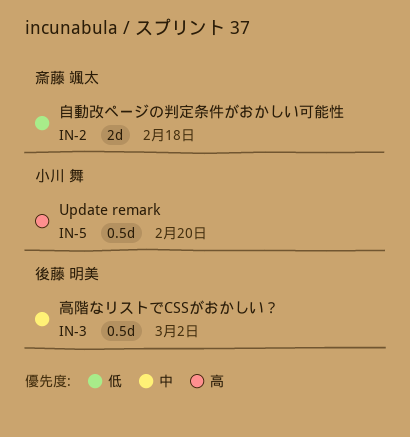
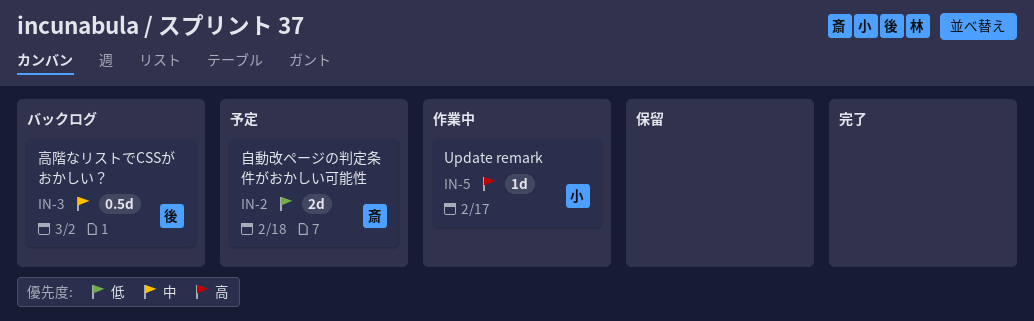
IN-5, estimate: 0.5d -> 1d
IN-5, due: Feb 20 -> Feb 17

